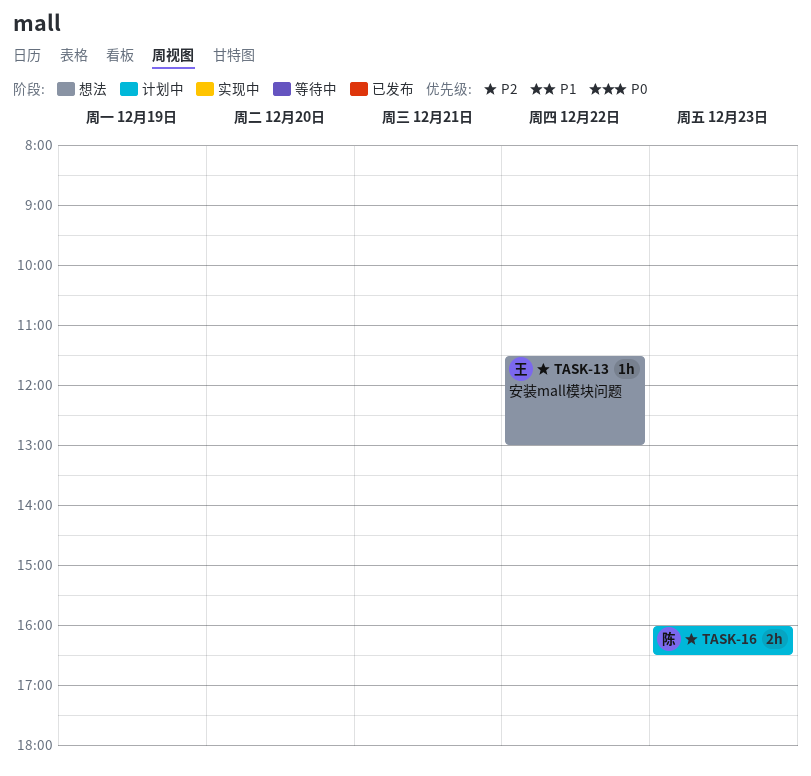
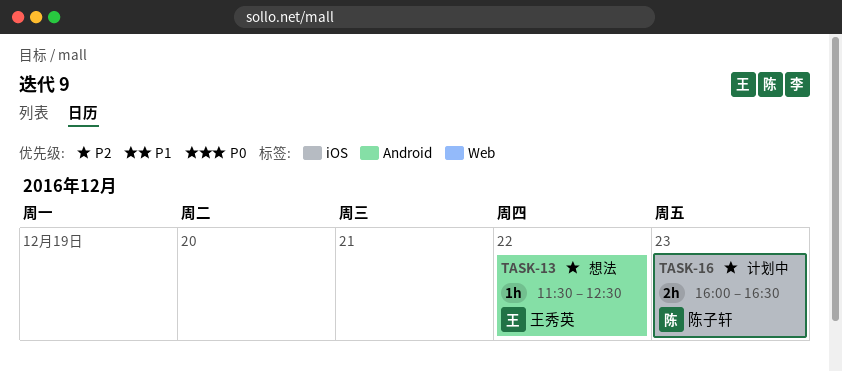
TASK-13, ends: 13:00 -> 12:30

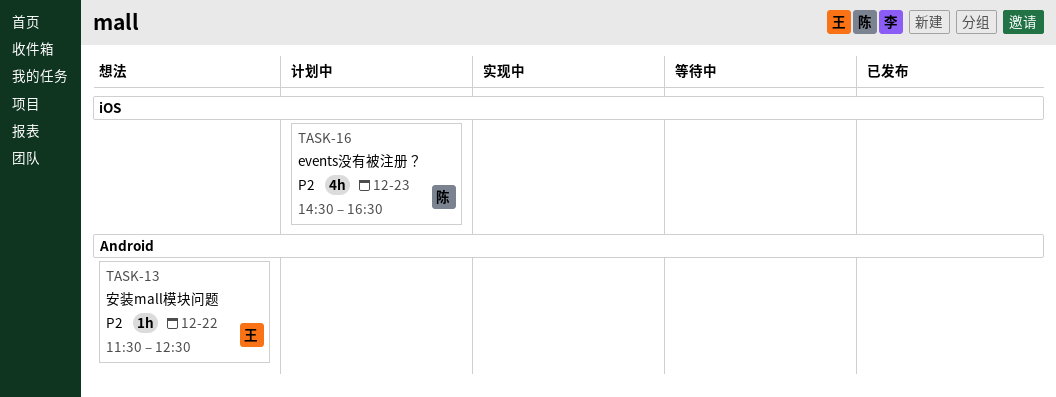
TASK-16, estimate: 2h -> 4h
TASK-16, begins: 16:00 -> 14:30

